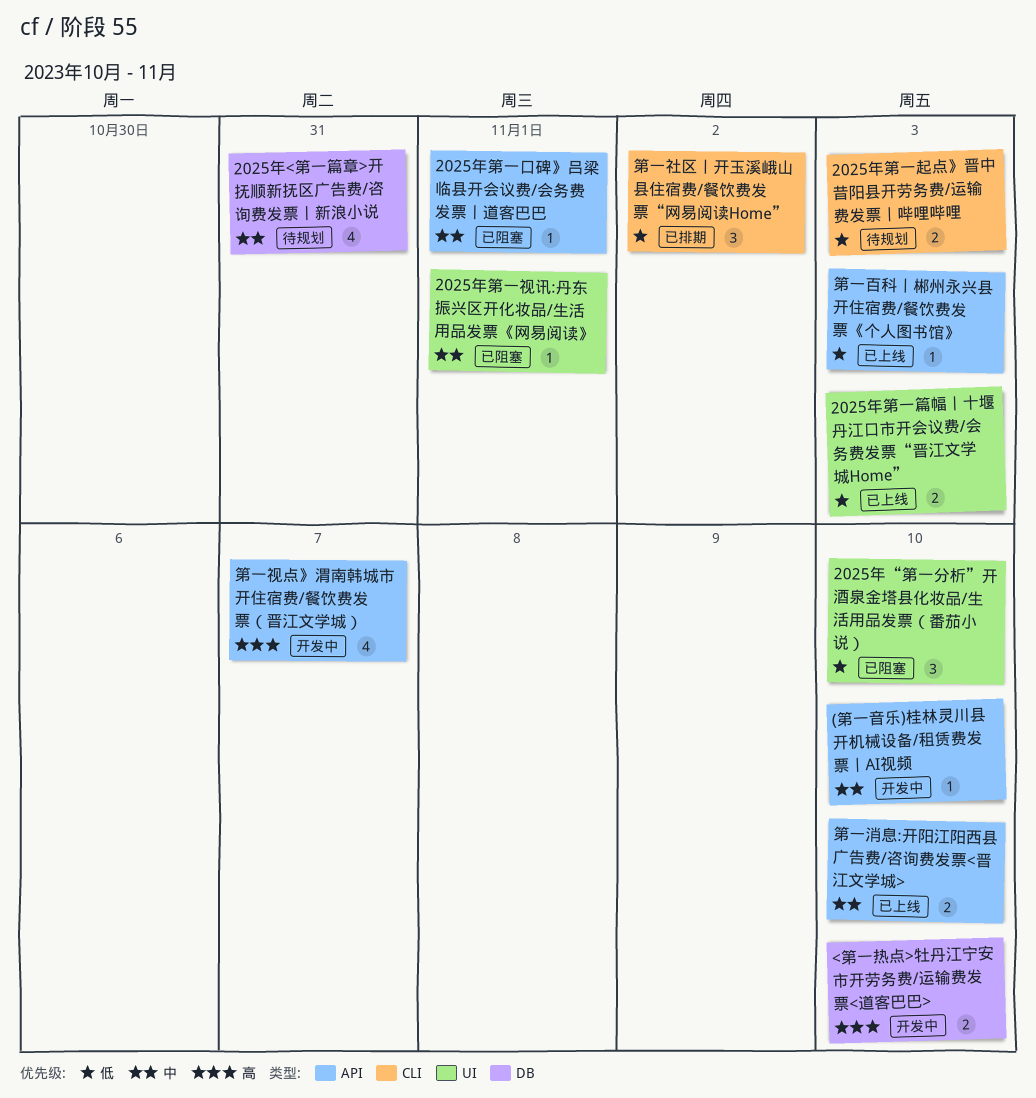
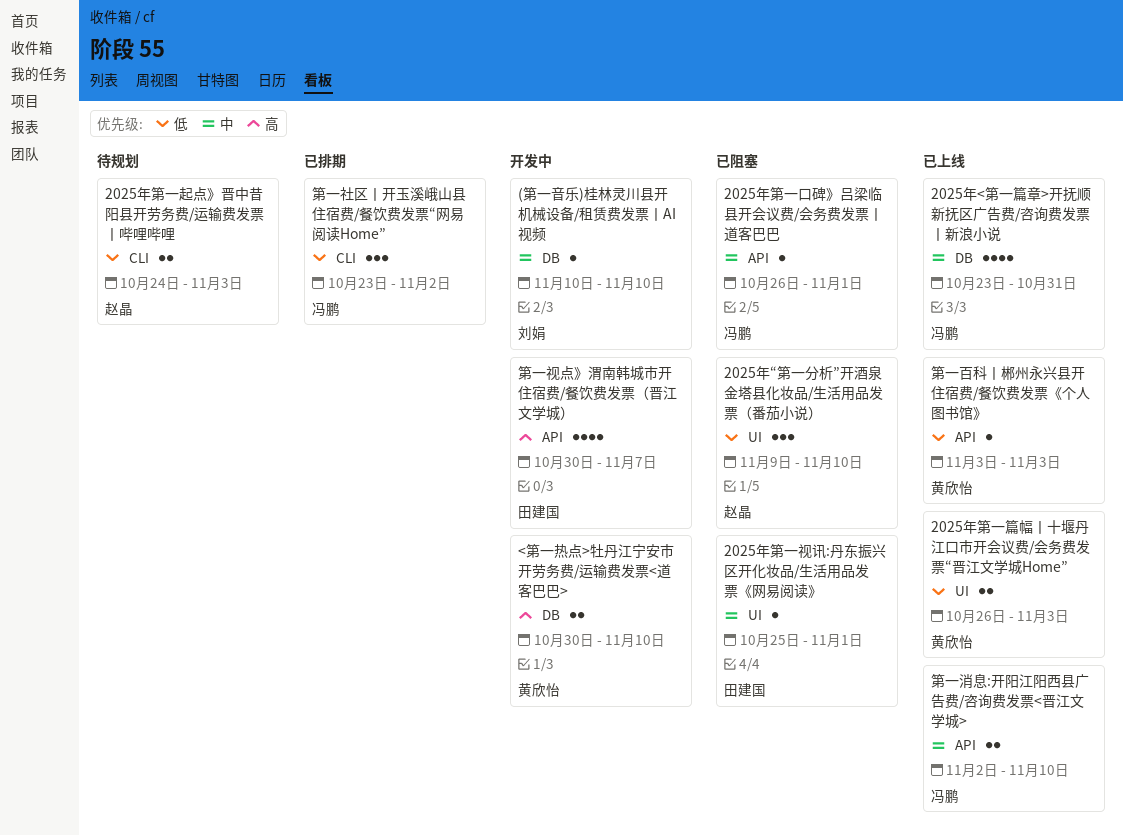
(第一音乐)桂林灵川县开机械设备/租赁费发票丨AI视频, label: API -> DB
2025年<第一篇章>开抚顺新抚区广告费/咨询费发票丨新浪小说, status: 待规划 -> 已上线

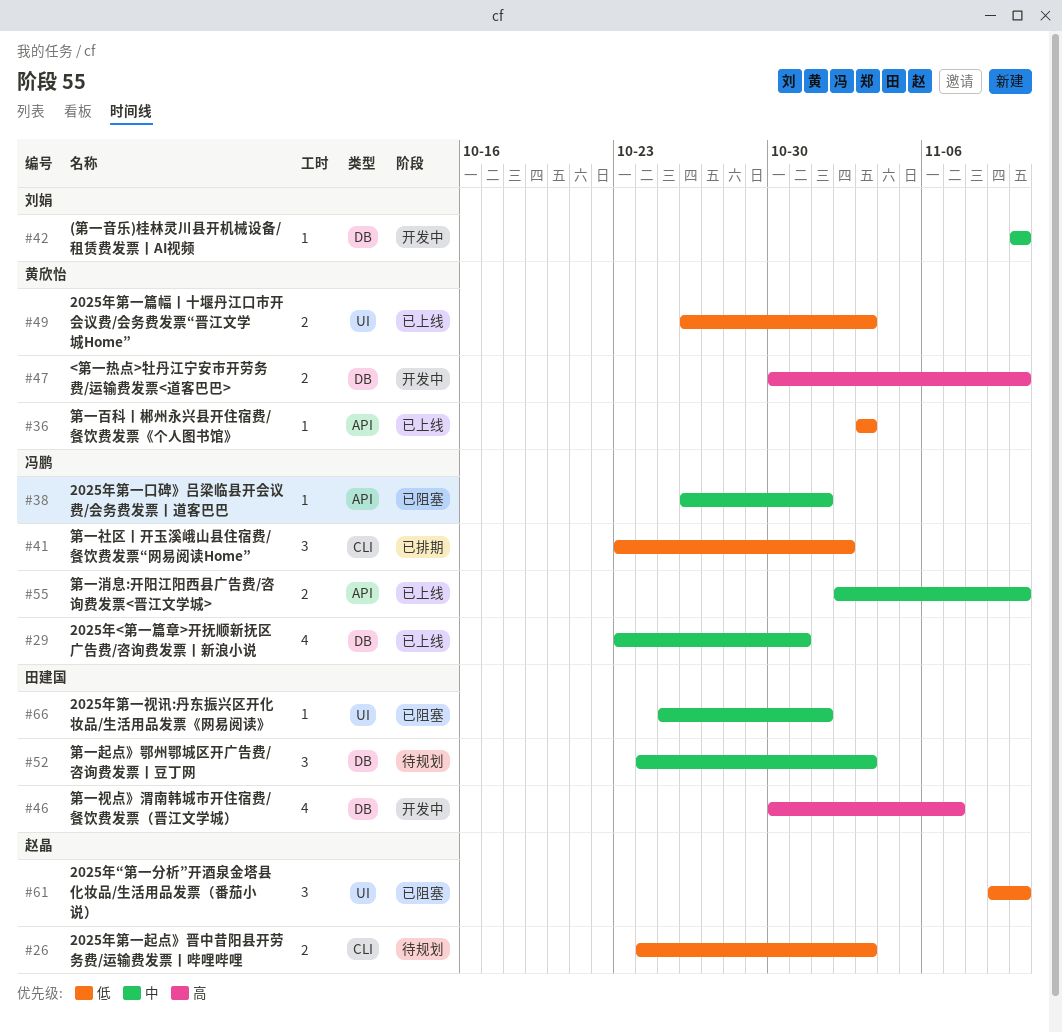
第一视点》渭南韩城市开住宿费/餐饮费发票（晋江文学城）, label: API -> DB
第一起点》鄂州鄂城区开广告费/咨询费发票丨豆丁网: none -> present

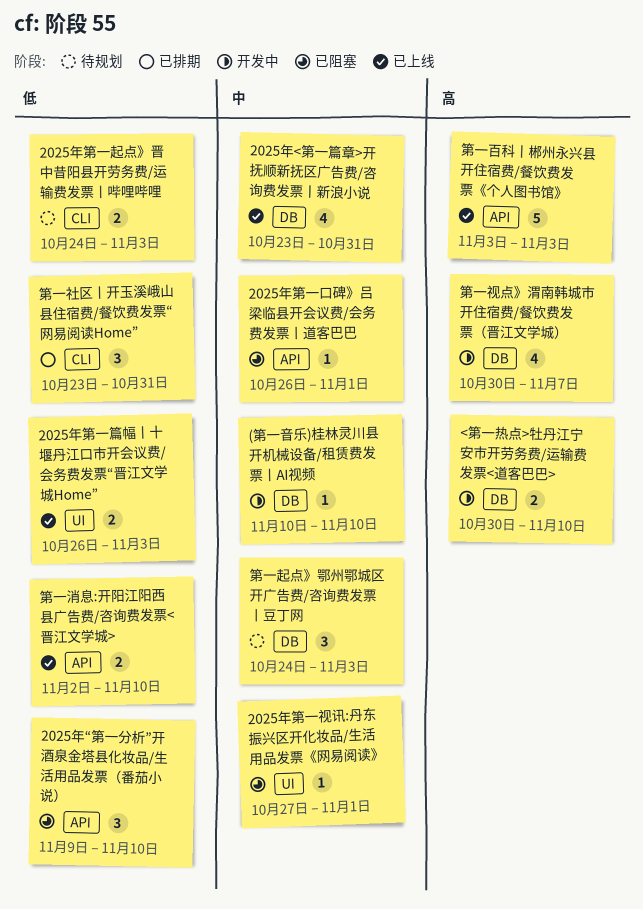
2025年“第一分析”开酒泉金塔县化妆品/生活用品发票（番茄小说）, label: UI -> API
2025年第一视讯:丹东振兴区开化妆品/生活用品发票《网易阅读》, start: Oct 25 -> Oct 27
第一消息:开阳江阳西县广告费/咨询费发票<晋江文学城>, priority: 中 -> 低
第一百科丨郴州永兴县开住宿费/餐饮费发票《个人图书馆》, priority: 低 -> 高
第一百科丨郴州永兴县开住宿费/餐饮费发票《个人图书馆》, estimate: 1 -> 5
第一社区丨开玉溪峨山县住宿费/餐饮费发票“网易阅读Home”, due: Nov 2 -> Oct 31

